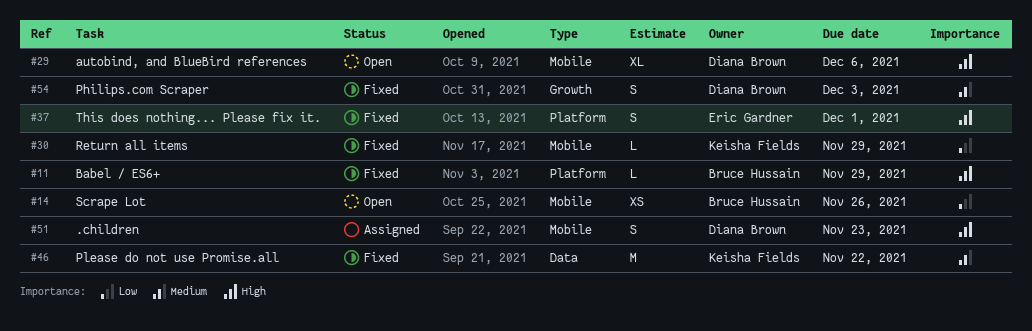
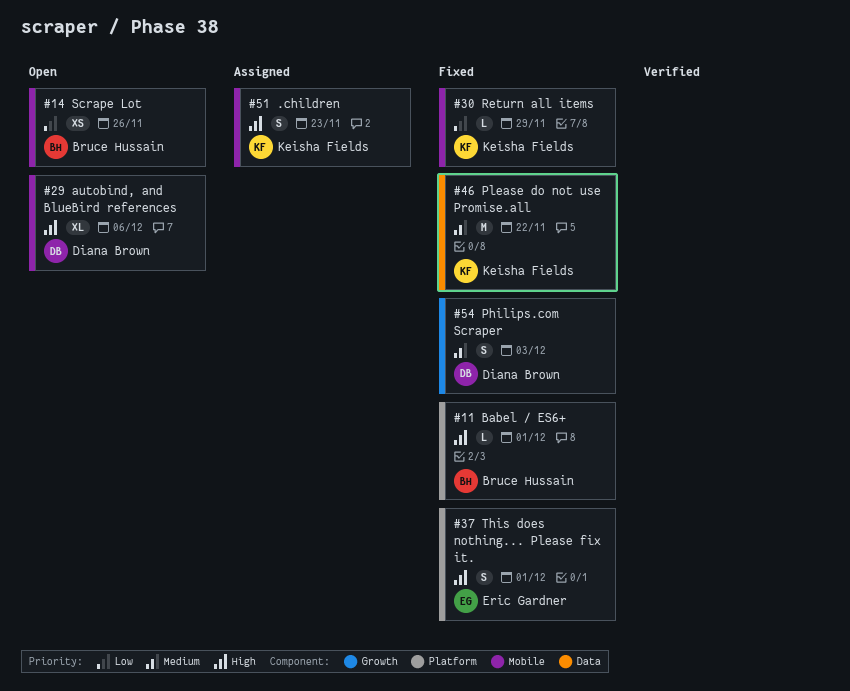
#11, due: Nov 29 -> Dec 1
#51, owner: Diana Brown -> Keisha Fields

